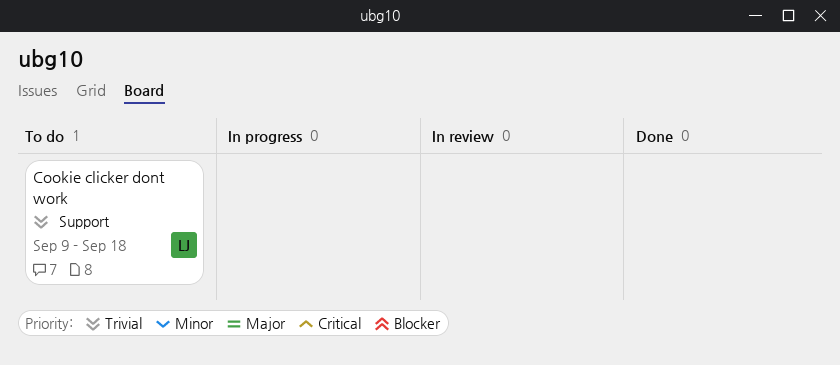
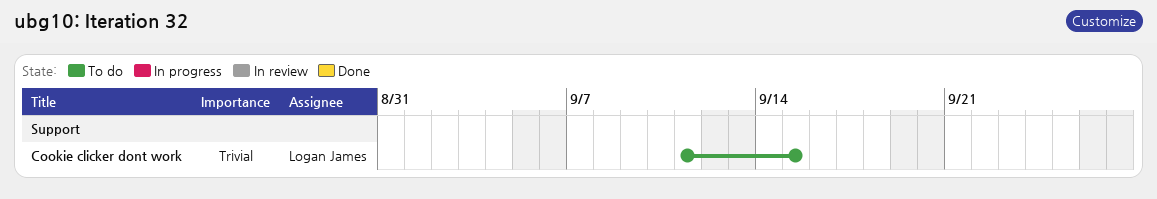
Cookie clicker dont work, start: Sep 9 -> Sep 11
Cookie clicker dont work, due: Sep 18 -> Sep 15

